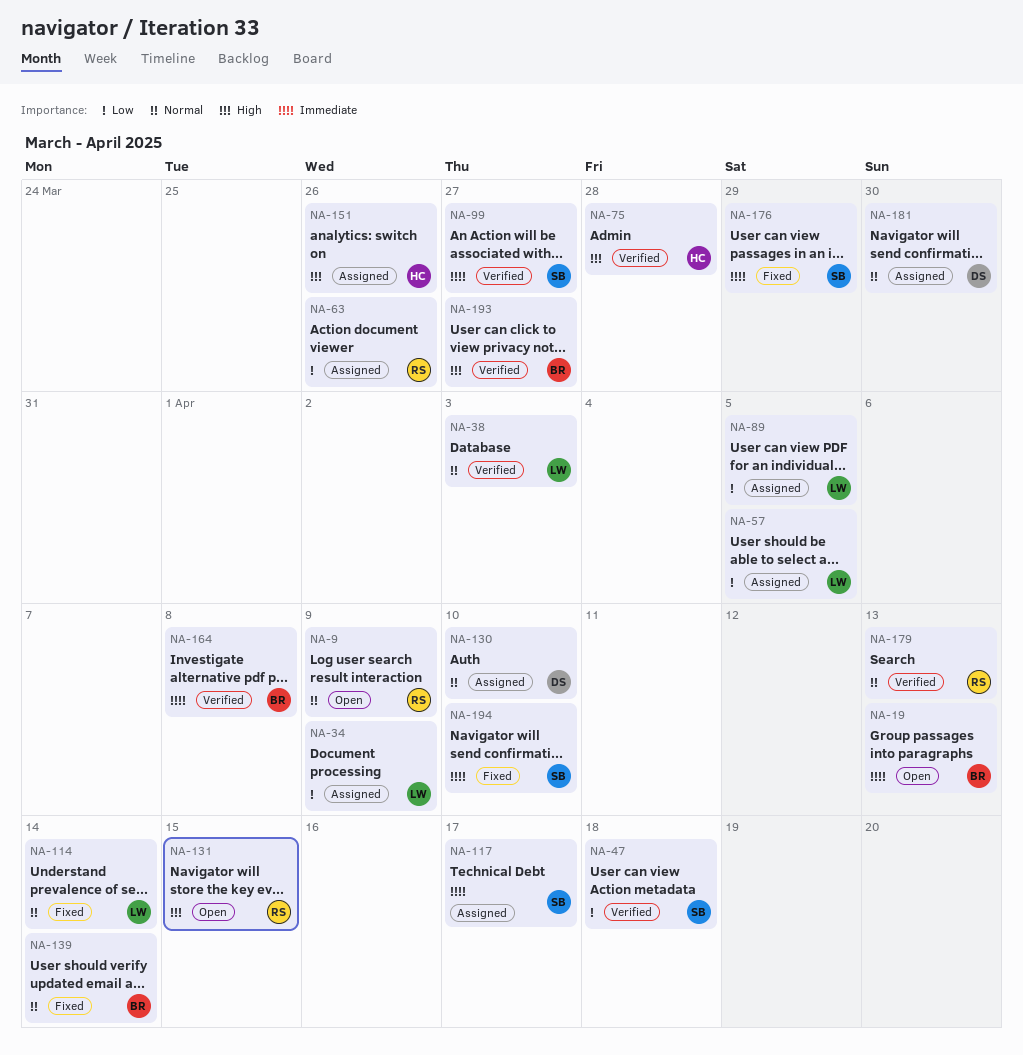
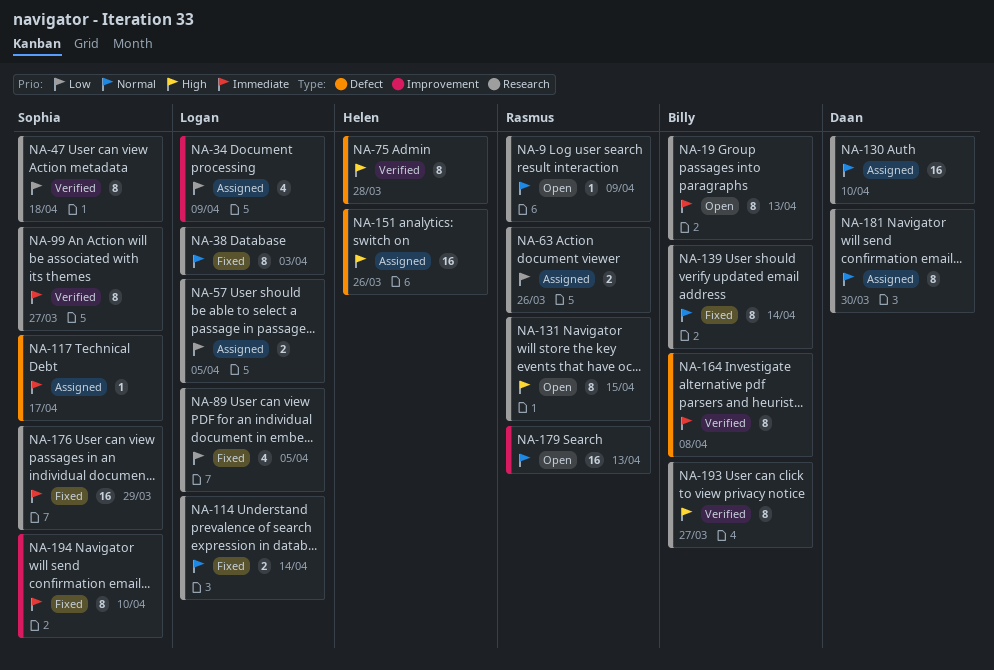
NA-38, status: Verified -> Fixed
NA-89, status: Assigned -> Fixed
NA-179, status: Verified -> Open

